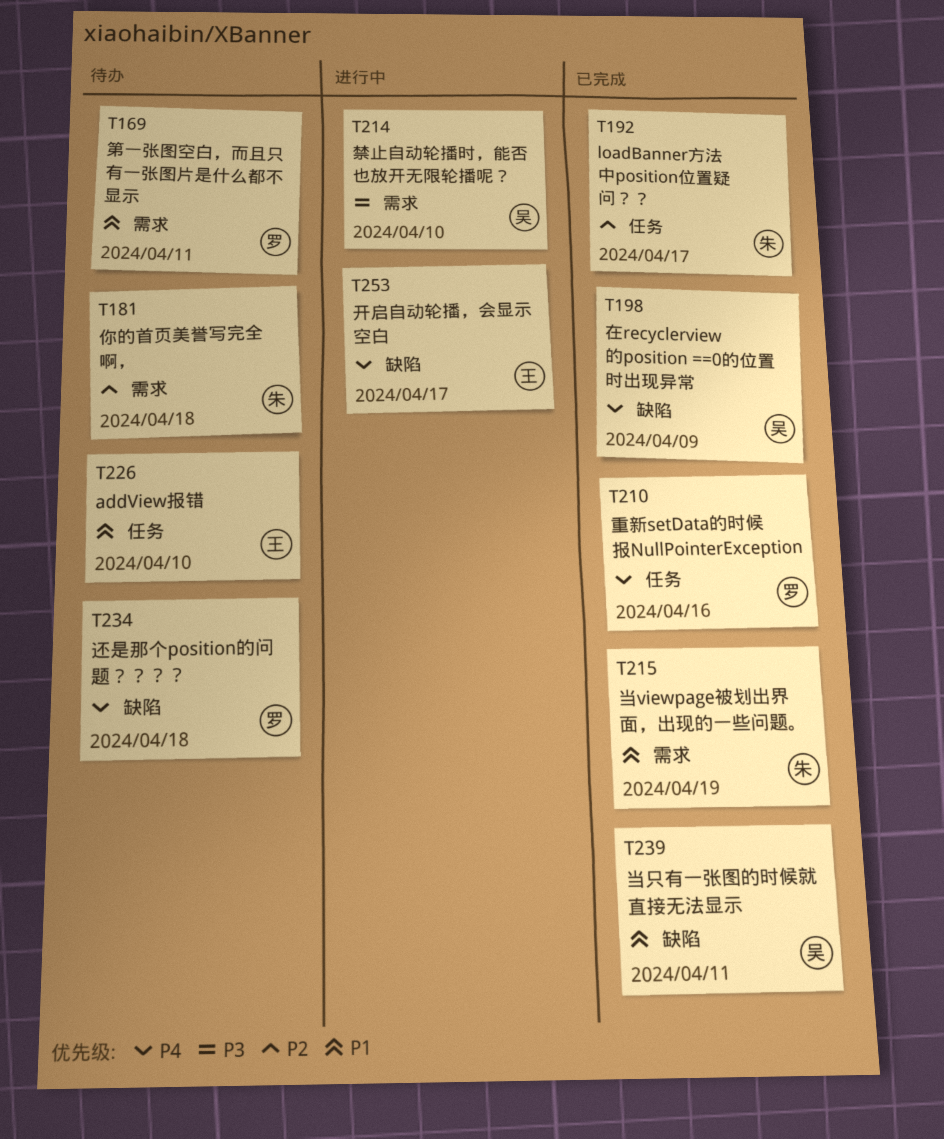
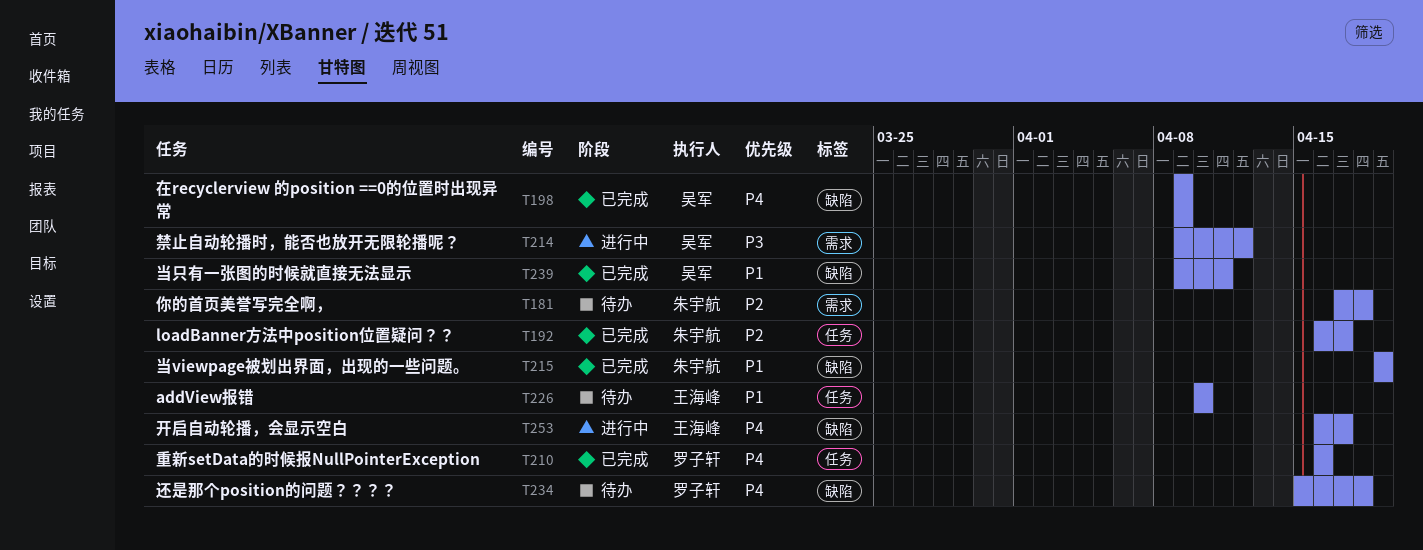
T169: present -> none
T214, due: Apr 10 -> Apr 12
T215, label: 需求 -> 缺陷

